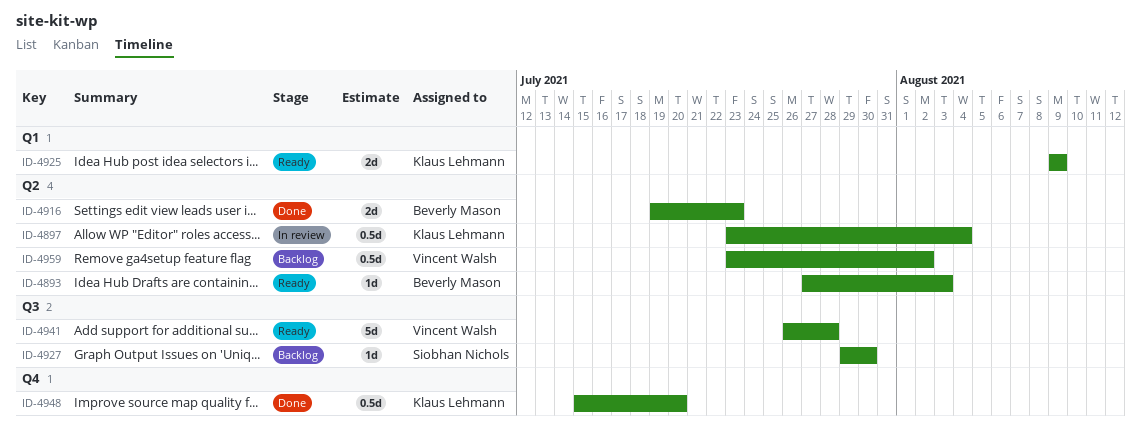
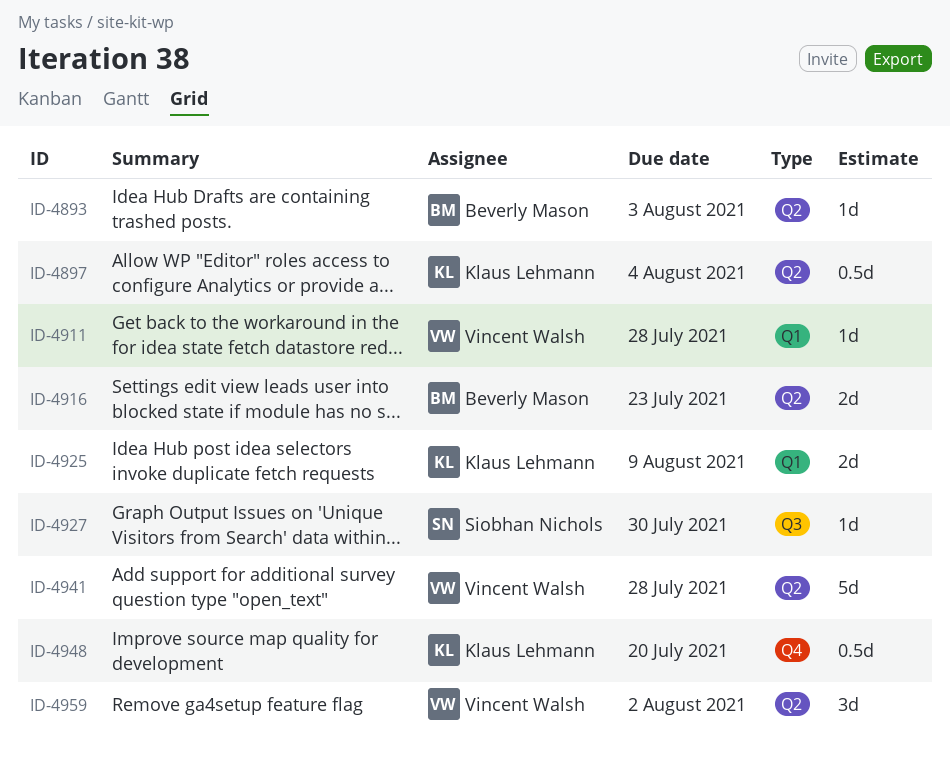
ID-4911: none -> present
ID-4941, label: Q3 -> Q2
ID-4959, estimate: 0.5d -> 3d

